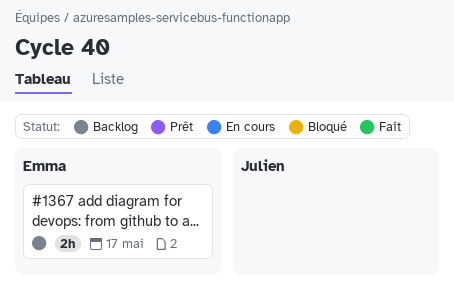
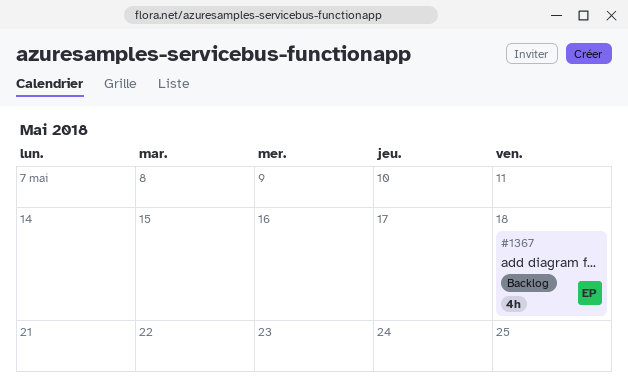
#1367, estimate: 2h -> 4h
#1367, due: May 17 -> May 18

